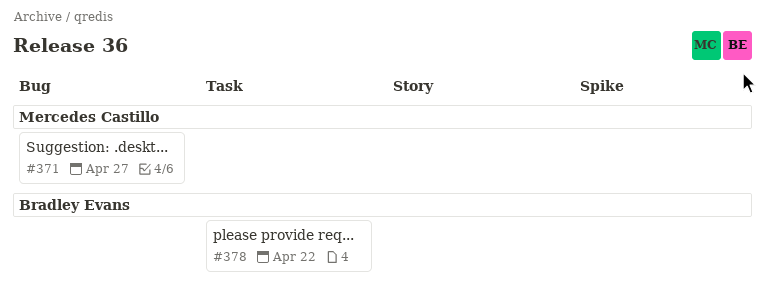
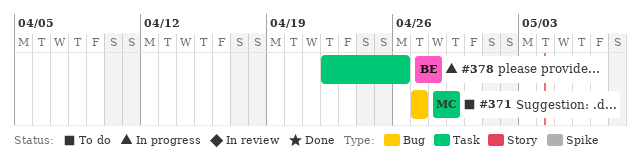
#378, due: Apr 22 -> Apr 26

